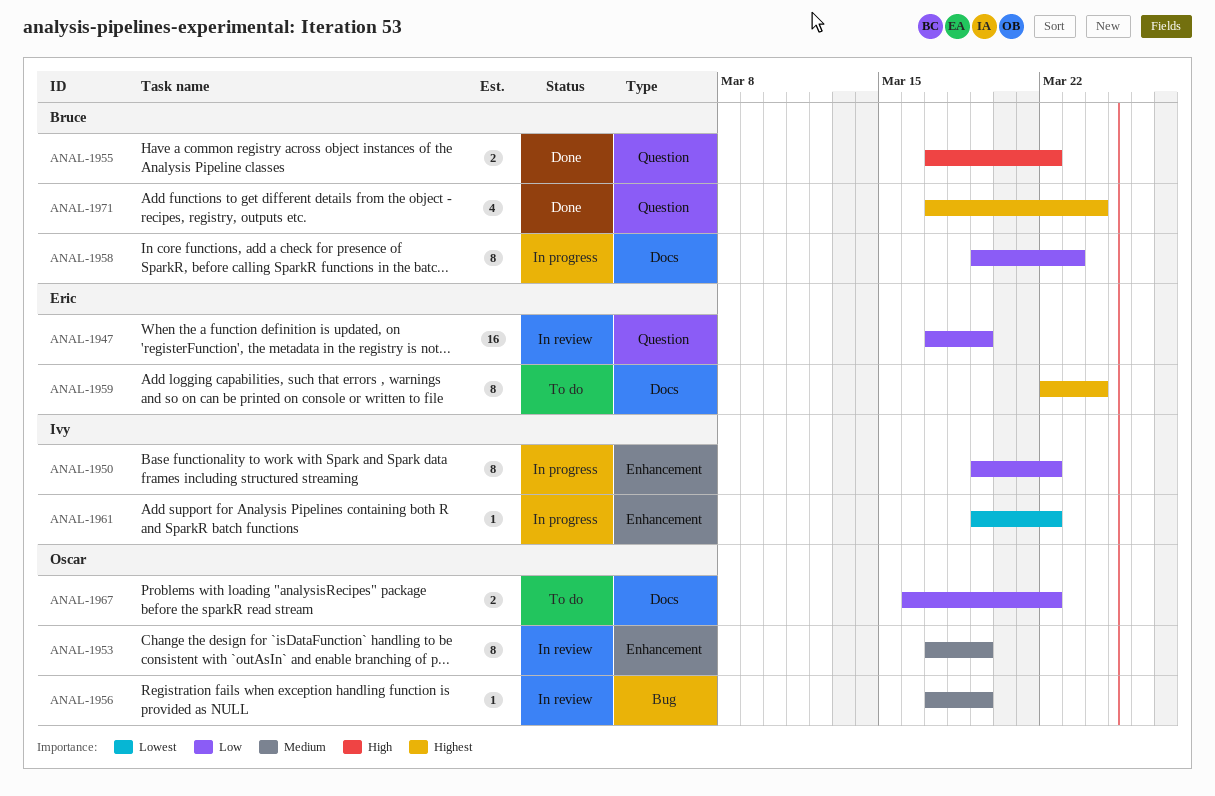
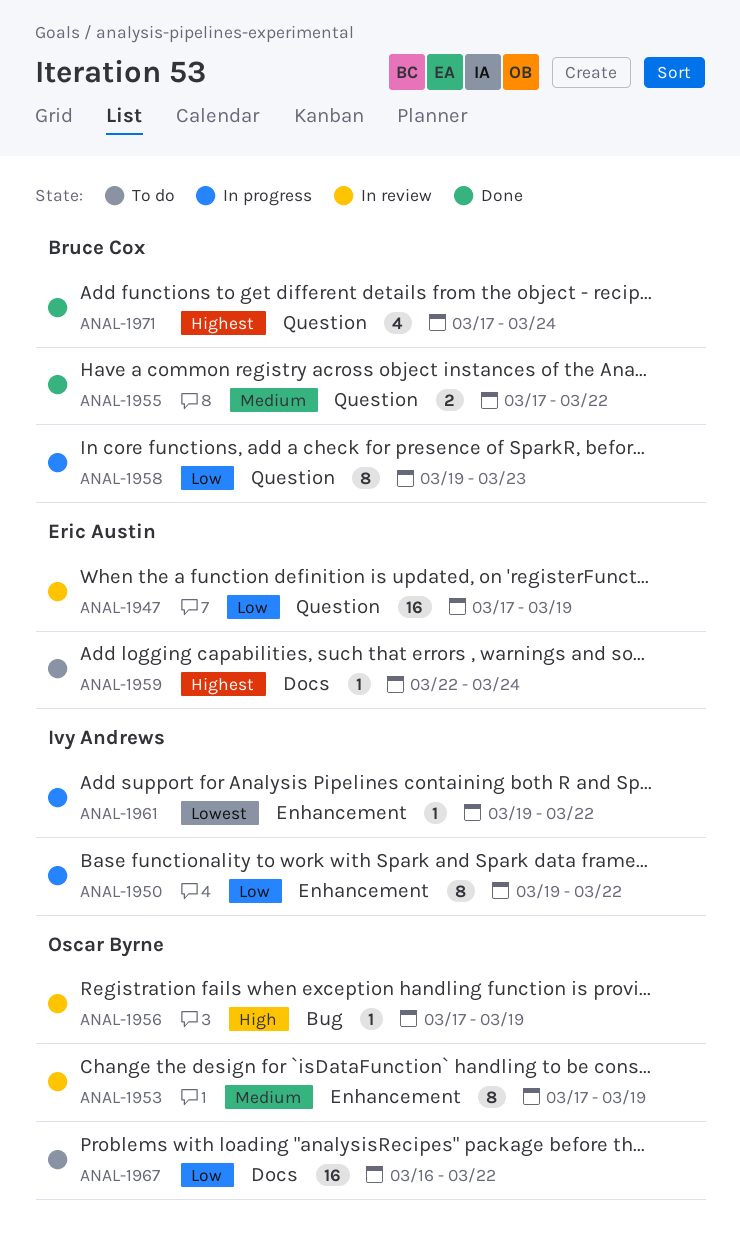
ANAL-1955, priority: High -> Medium
ANAL-1956, priority: Medium -> High
ANAL-1958, label: Docs -> Question
ANAL-1959, estimate: 8 -> 1
ANAL-1967, estimate: 2 -> 16

